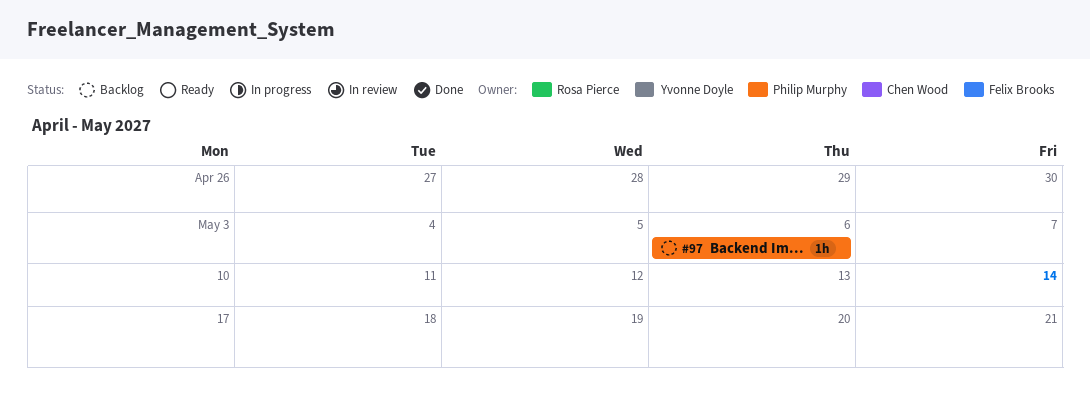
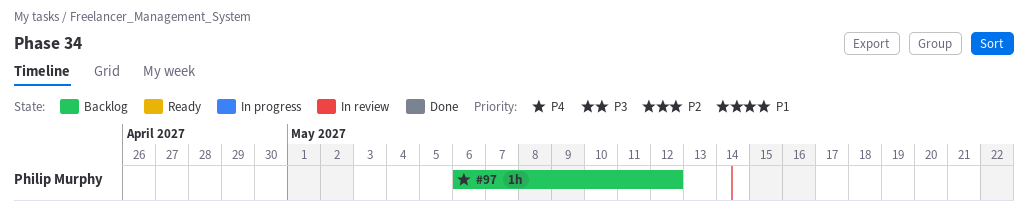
#97, due: May 6 -> May 12

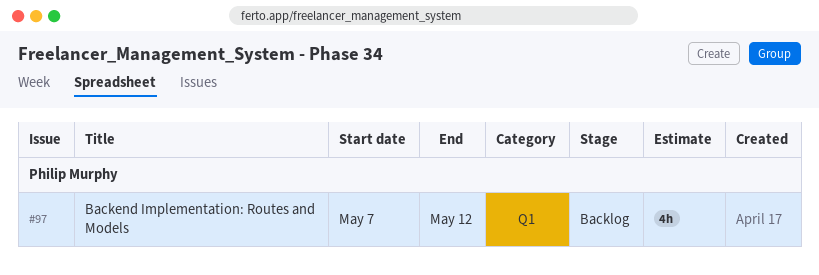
#97, estimate: 1h -> 4h
#97, start: May 6 -> May 7

